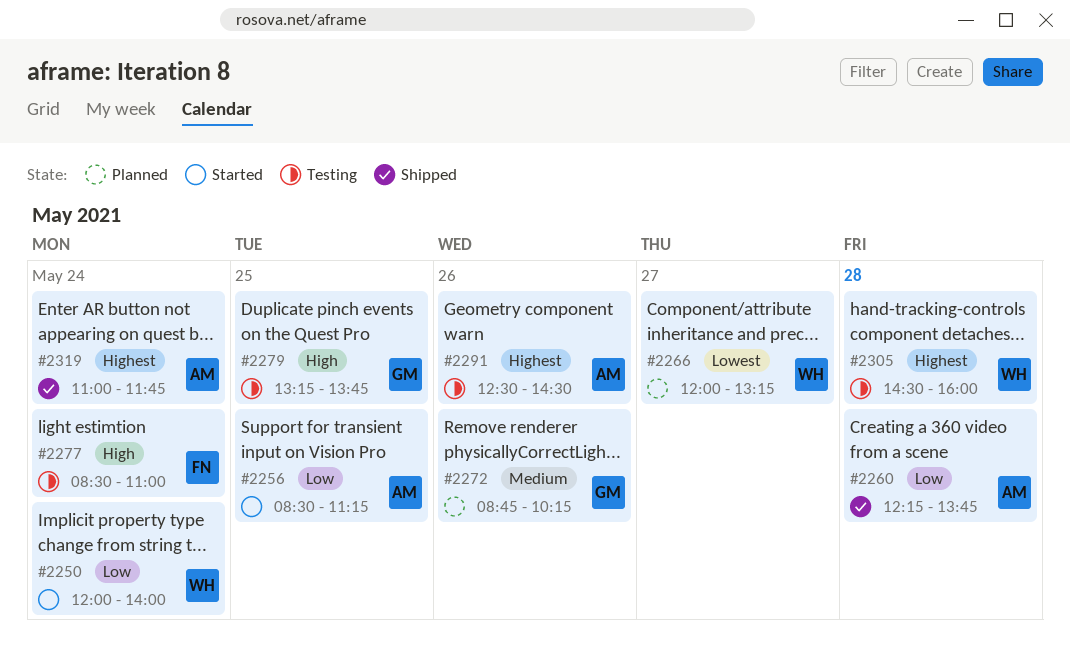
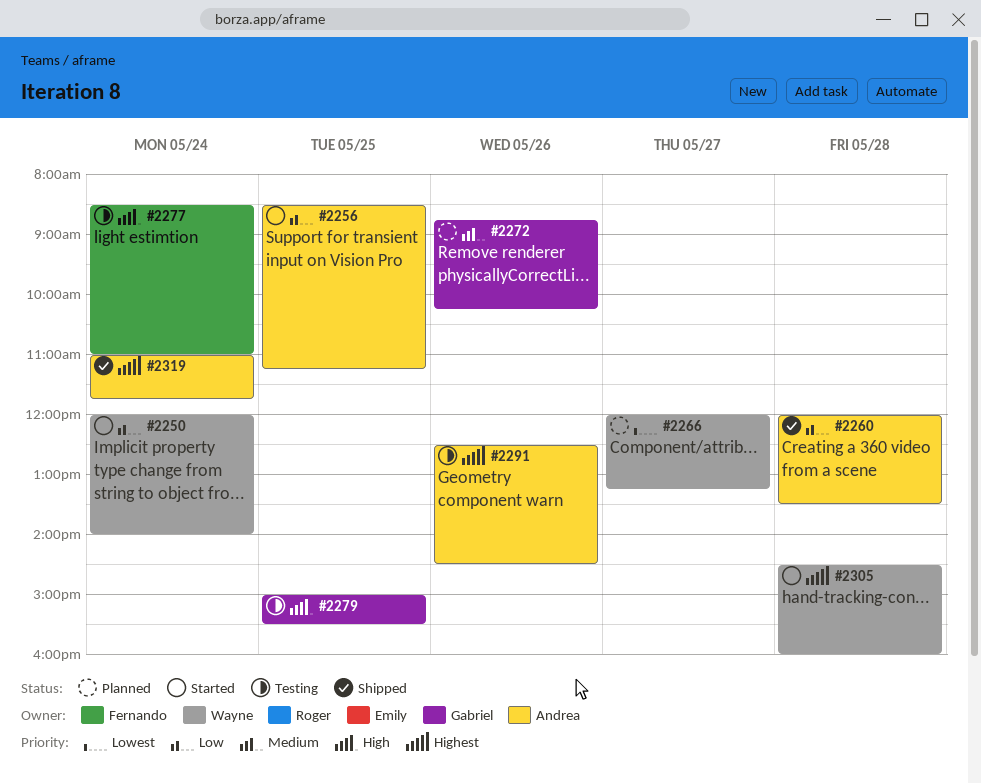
#2260, begins: 12:15 -> 12:00
#2260, ends: 13:45 -> 13:30
#2279, begins: 13:15 -> 15:00
#2279, ends: 13:45 -> 15:30
#2305, status: Testing -> Started

